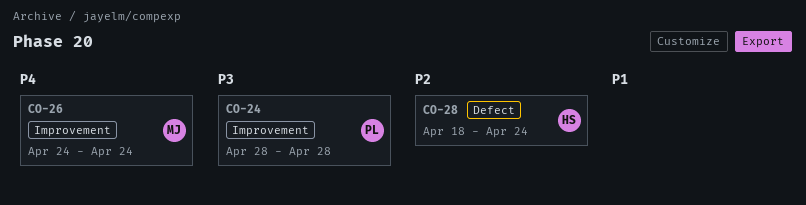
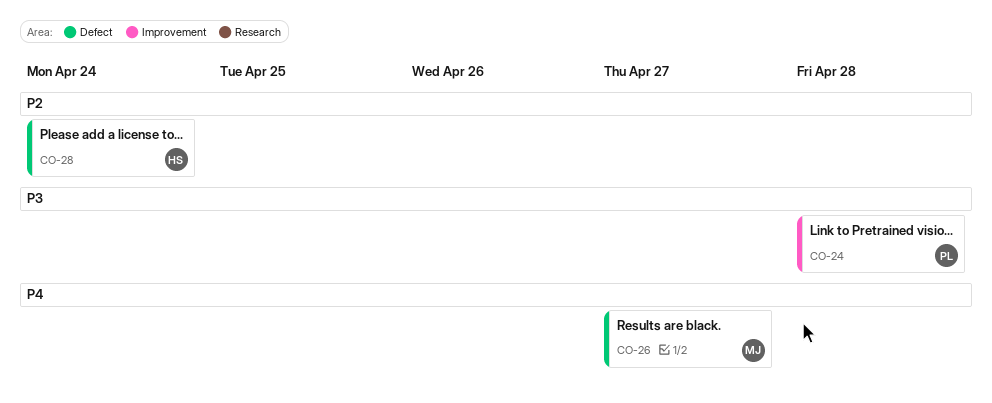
CO-26, label: Improvement -> Defect
CO-26, due: Apr 24 -> Apr 27

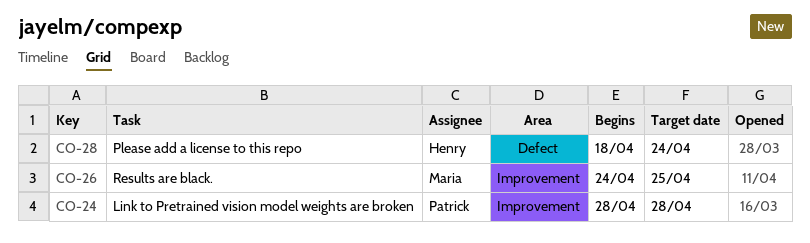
CO-26, label: Defect -> Improvement
CO-26, due: Apr 27 -> Apr 25

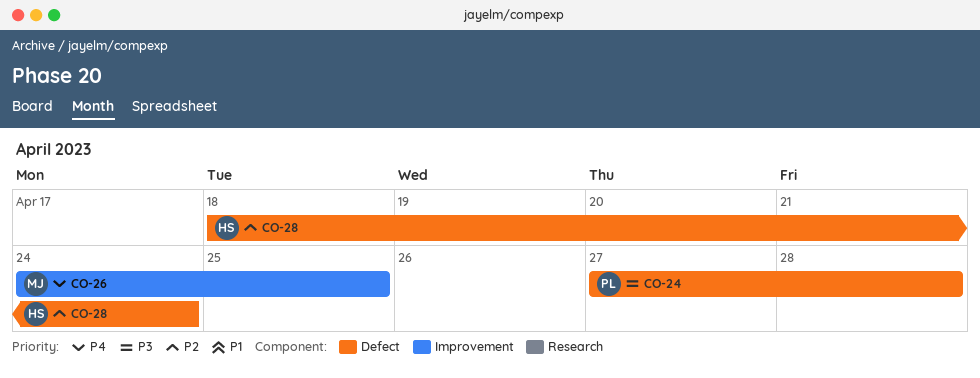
CO-24, label: Improvement -> Defect
CO-24, start: Apr 28 -> Apr 27

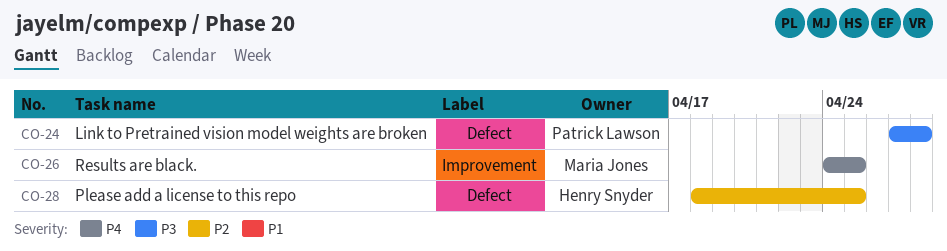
CO-28, due: Apr 24 -> Apr 25

